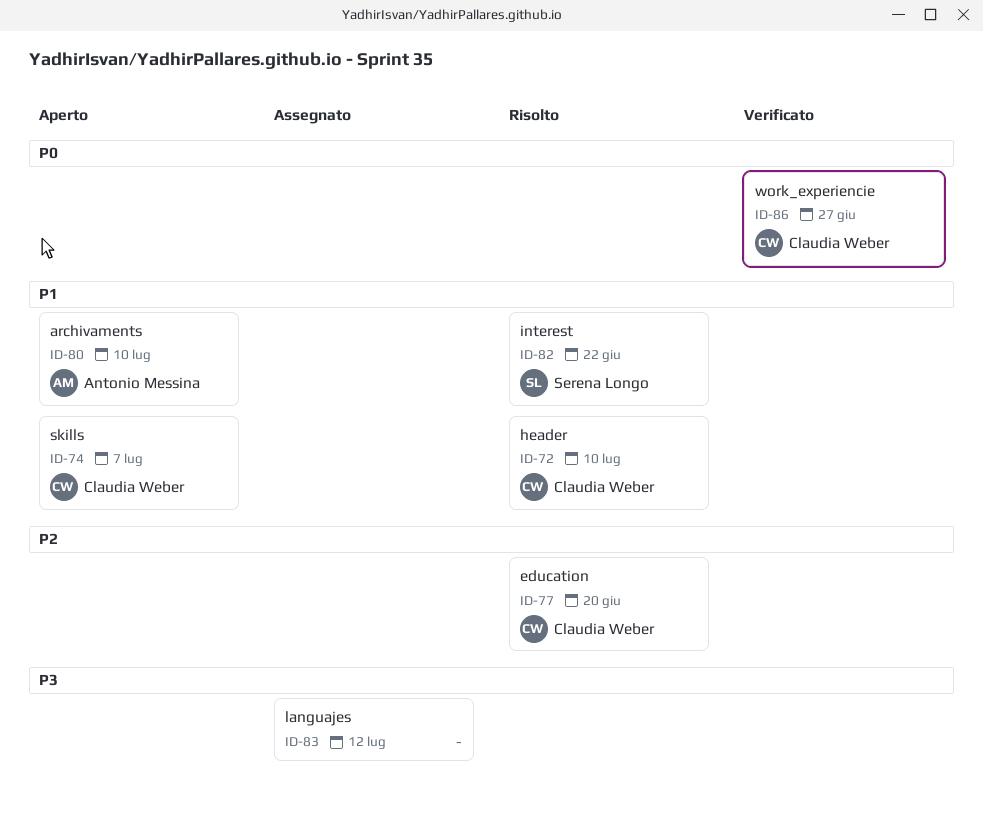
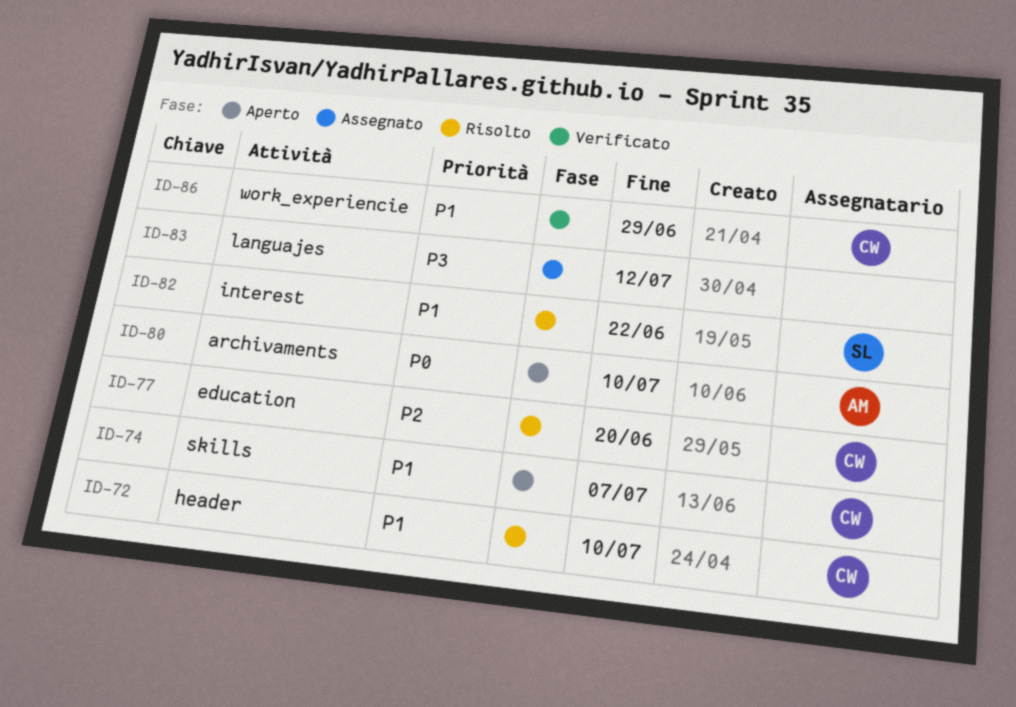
ID-80, priority: P1 -> P0
ID-86, priority: P0 -> P1
ID-86, due: Jun 27 -> Jun 29

